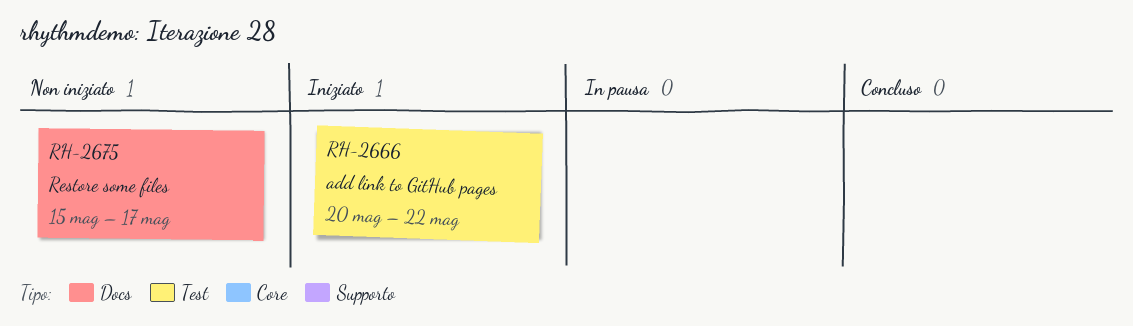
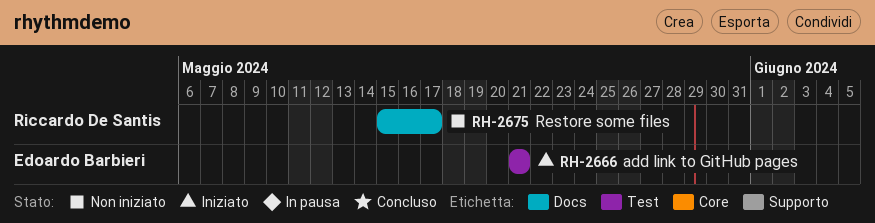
RH-2666, start: May 20 -> May 21
RH-2666, due: May 22 -> May 21

